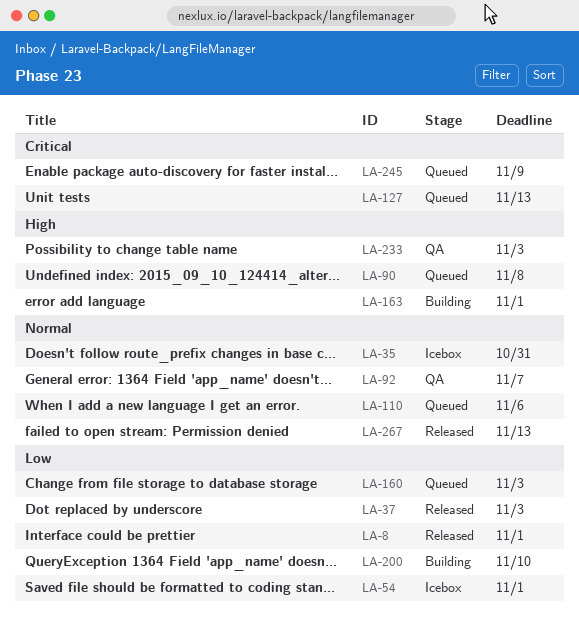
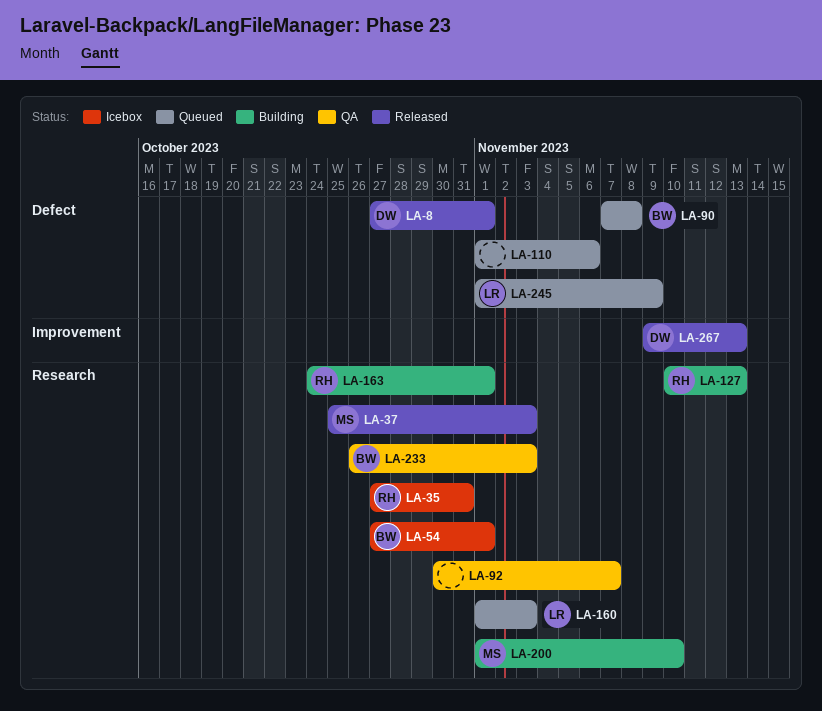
LA-127, status: Queued -> Building

